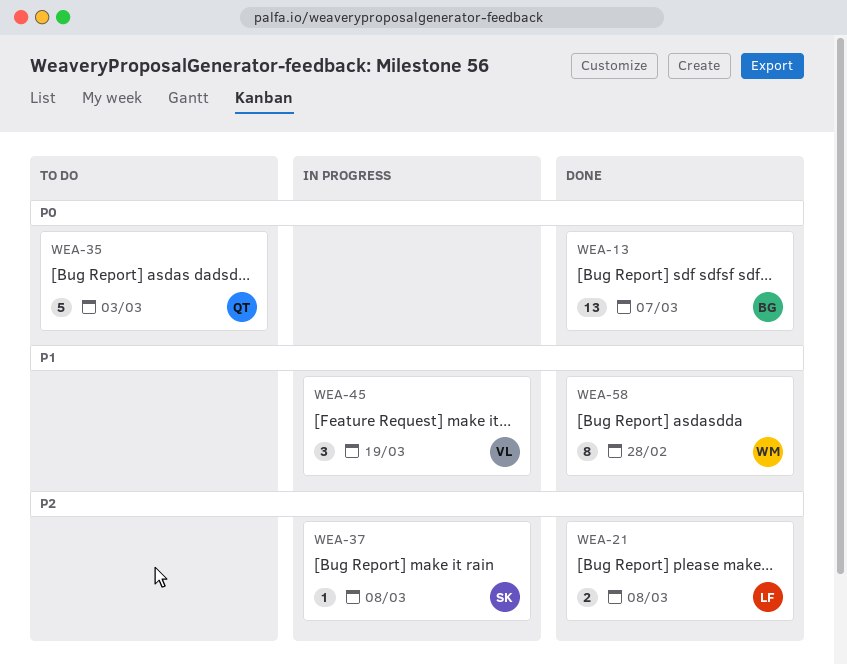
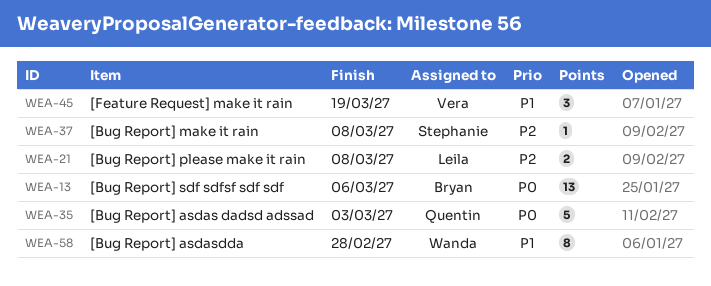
WEA-13, due: Mar 7 -> Mar 6

